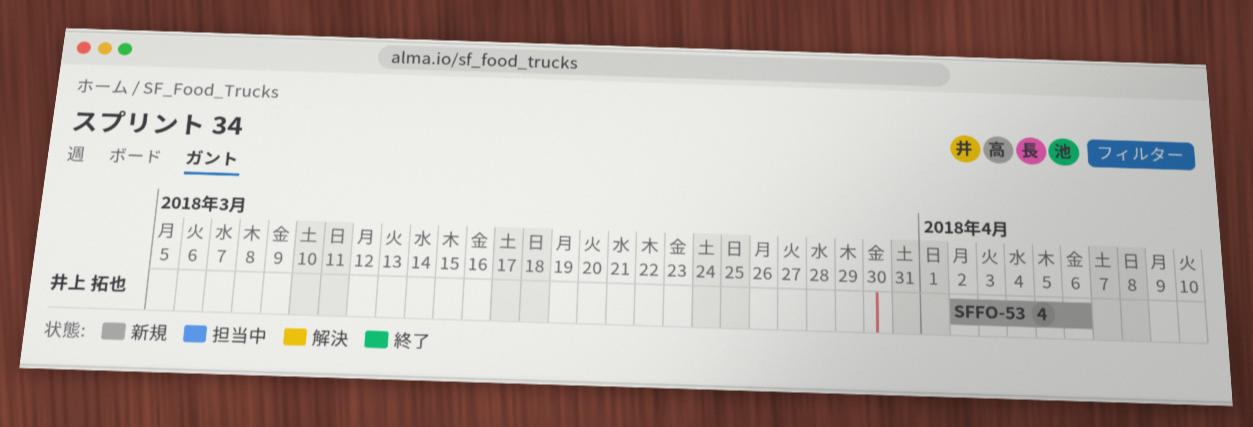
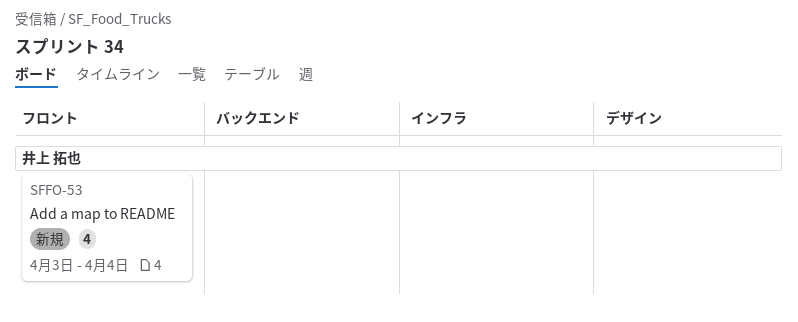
SFFO-53, start: Apr 2 -> Apr 3
SFFO-53, due: Apr 6 -> Apr 4

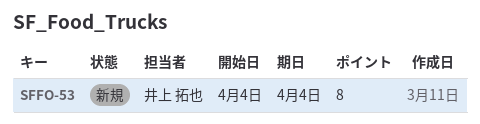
SFFO-53, estimate: 4 -> 8
SFFO-53, start: Apr 3 -> Apr 4

